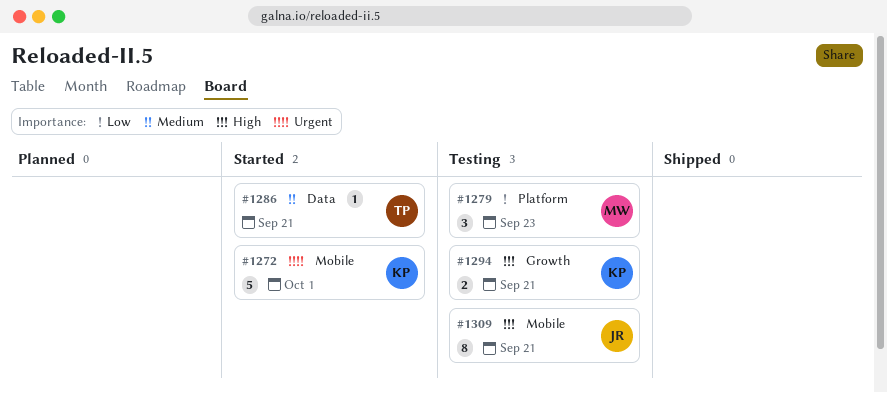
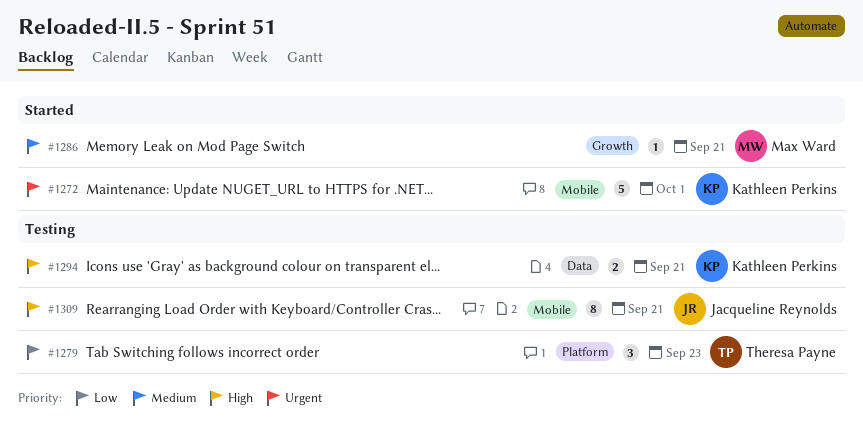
#1279, owner: Max Ward -> Theresa Payne
#1286, owner: Theresa Payne -> Max Ward
#1286, label: Data -> Growth
#1294, label: Growth -> Data

